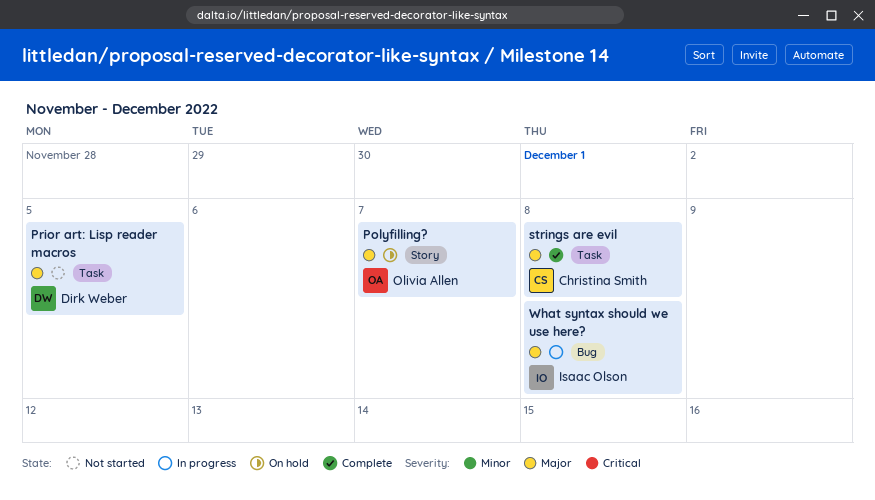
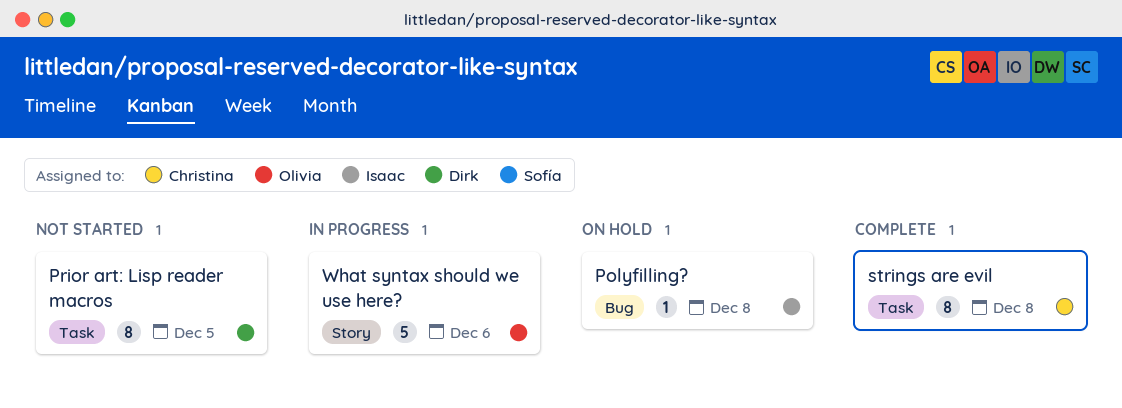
Polyfilling?, owner: Olivia Allen -> Isaac Olson
Polyfilling?, label: Story -> Bug
Polyfilling?, due: Dec 7 -> Dec 8
What syntax should we use here?, owner: Isaac Olson -> Olivia Allen
What syntax should we use here?, label: Bug -> Story
What syntax should we use here?, due: Dec 8 -> Dec 6

